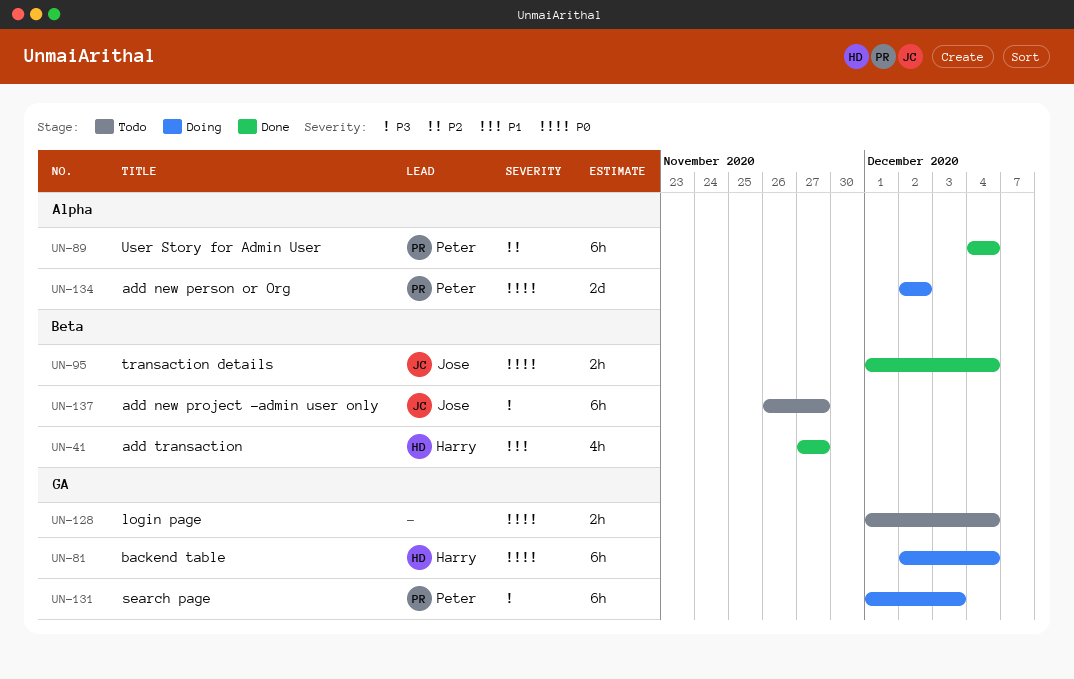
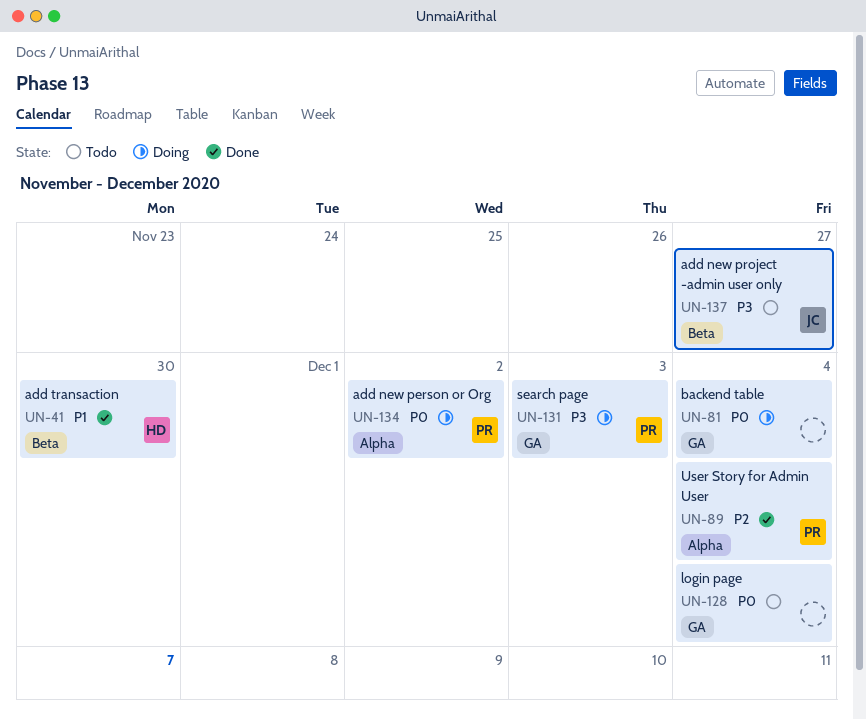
UN-41, due: Nov 27 -> Nov 30
UN-81, owner: Harry -> none
UN-95: present -> none

